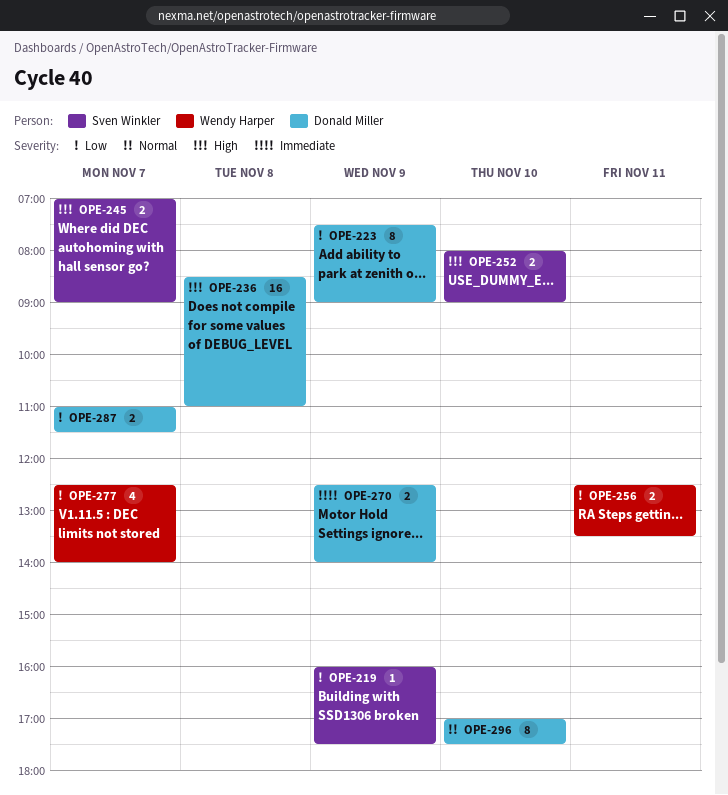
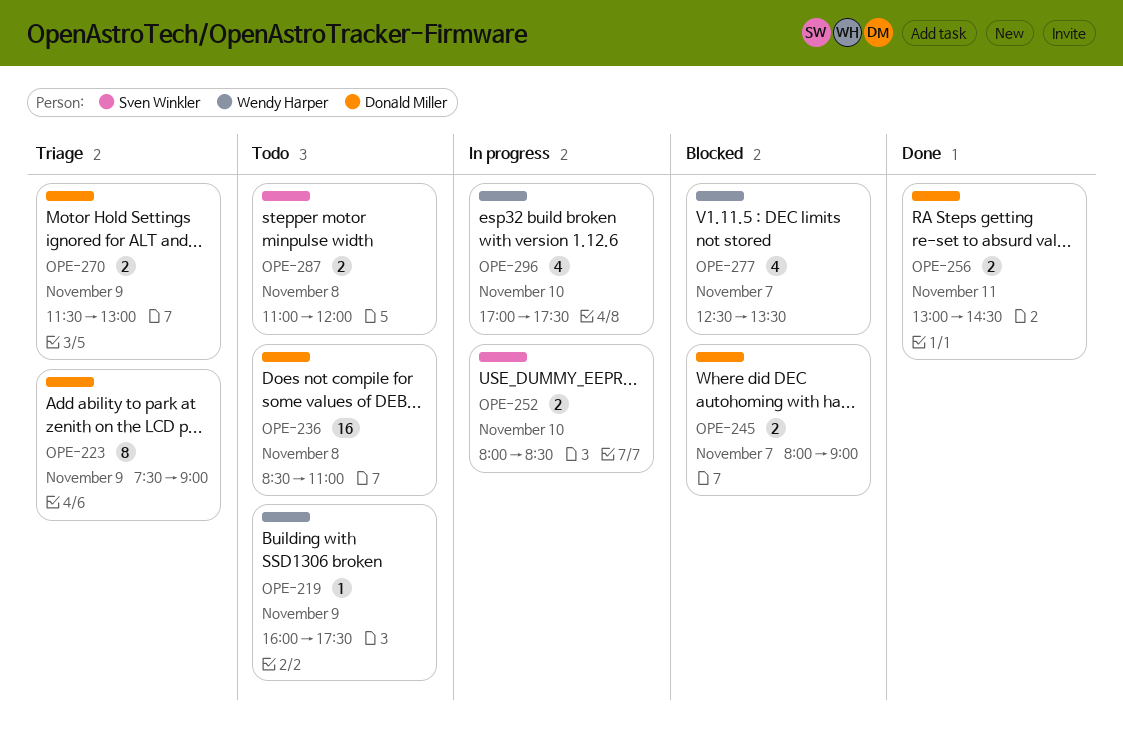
OPE-219, owner: Sven Winkler -> Wendy Harper
OPE-245, owner: Sven Winkler -> Donald Miller
OPE-245, begins: 07:00 -> 08:00
OPE-252, ends: 09:00 -> 08:30
OPE-256, owner: Wendy Harper -> Donald Miller
OPE-256, begins: 12:30 -> 13:00
OPE-256, ends: 13:30 -> 14:30
OPE-270, begins: 12:30 -> 11:30
OPE-270, ends: 14:00 -> 13:00
OPE-277, ends: 14:00 -> 13:30
OPE-287, owner: Donald Miller -> Sven Winkler
OPE-287, day: Nov 7 -> Nov 8
OPE-287, ends: 11:30 -> 12:00
OPE-296, owner: Donald Miller -> Wendy Harper
OPE-296, estimate: 8 -> 4

